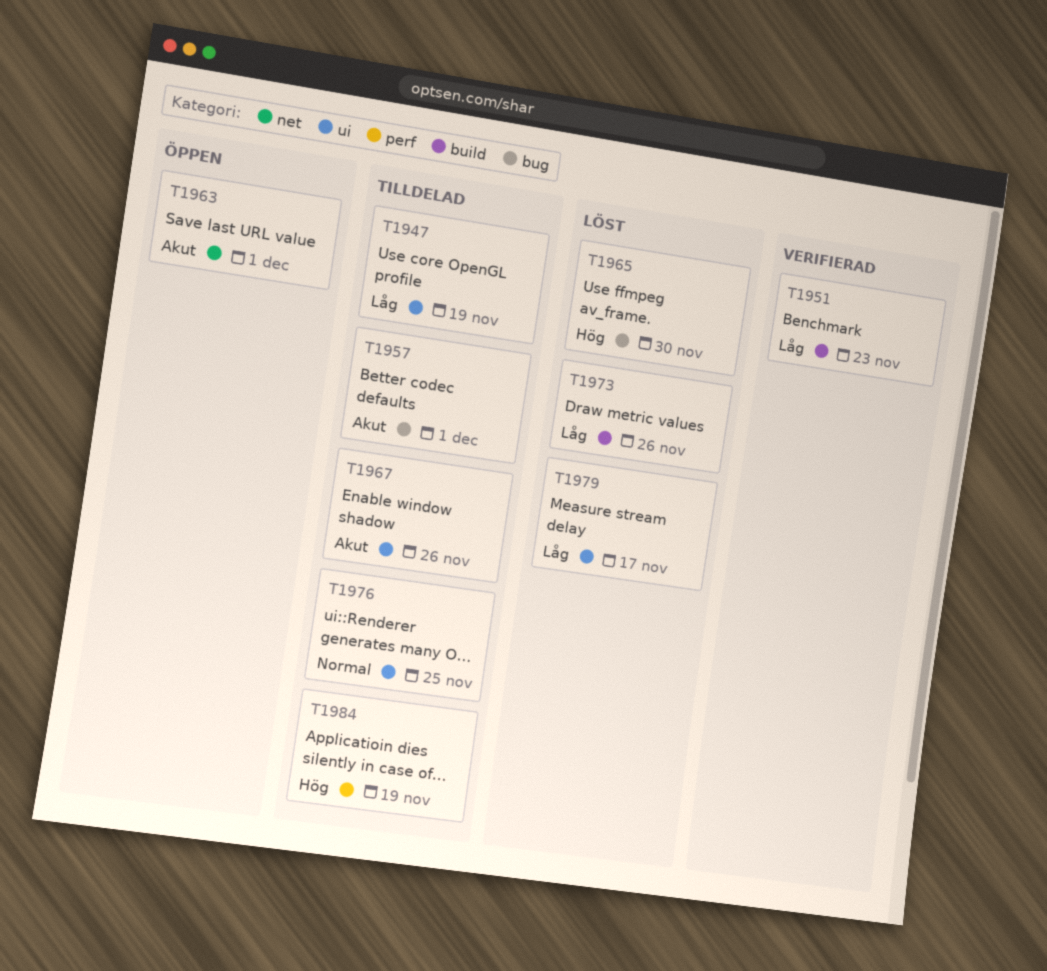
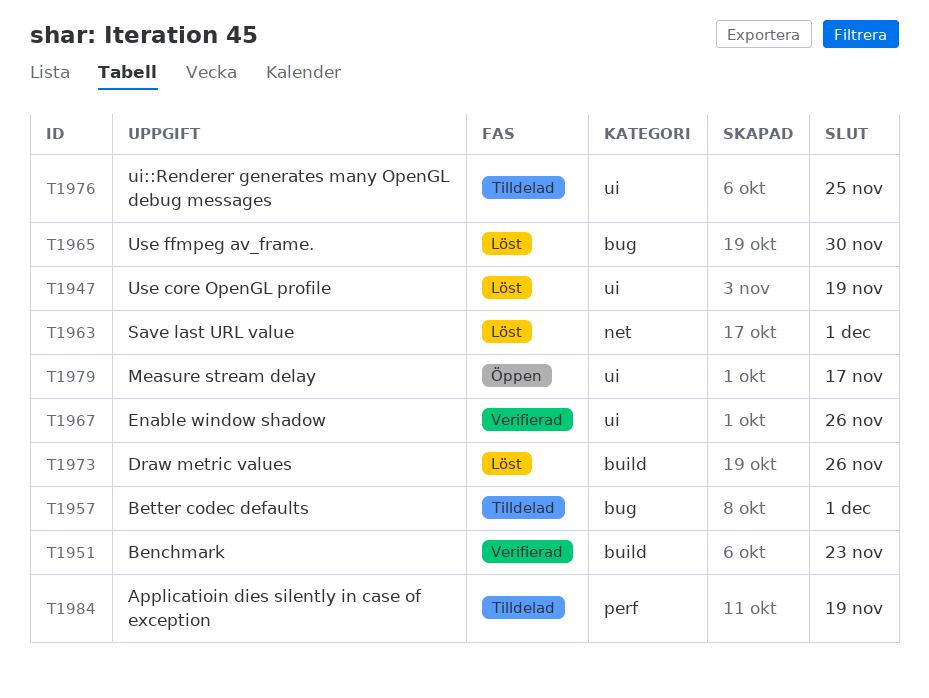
T1947, status: Tilldelad -> Löst
T1963, status: Öppen -> Löst
T1967, status: Tilldelad -> Verifierad
T1979, status: Löst -> Öppen

